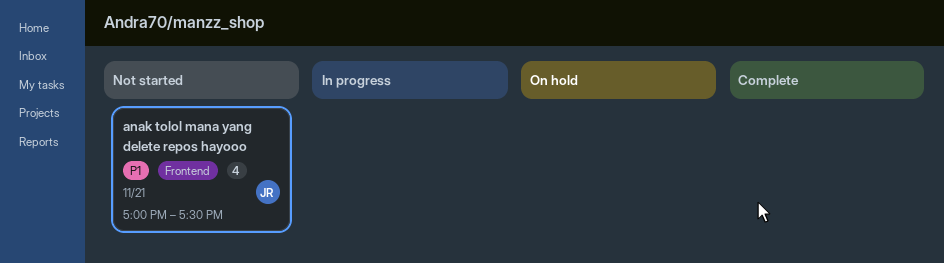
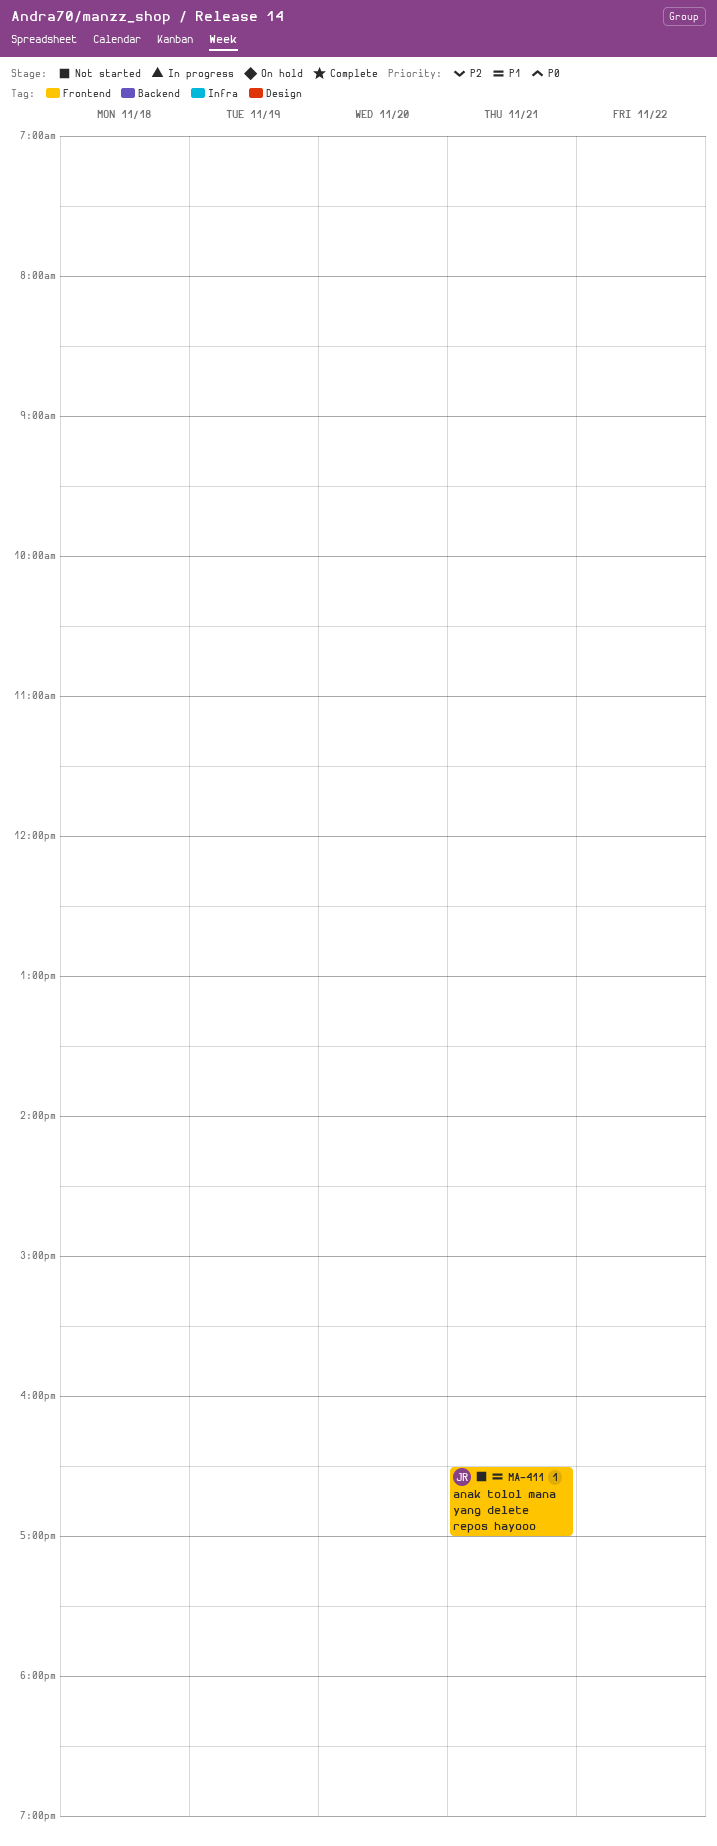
anak tolol mana yang delete repos hayooo, estimate: 4 -> 1
anak tolol mana yang delete repos hayooo, begins: 17:00 -> 16:30
anak tolol mana yang delete repos hayooo, ends: 17:30 -> 17:00

